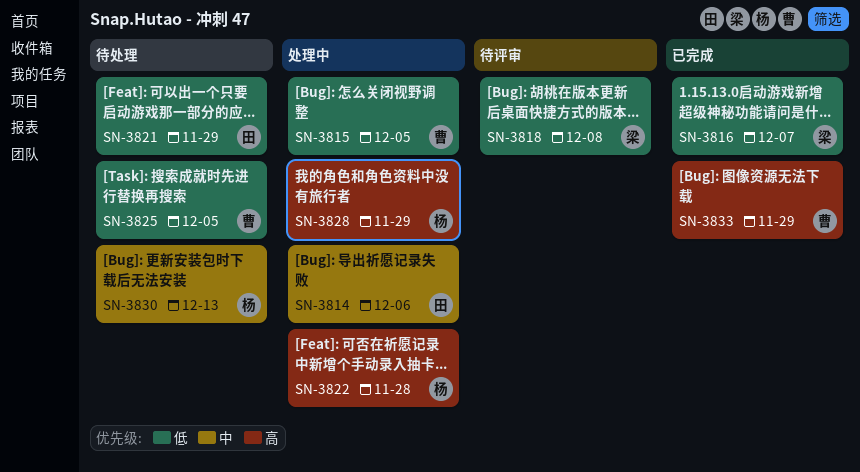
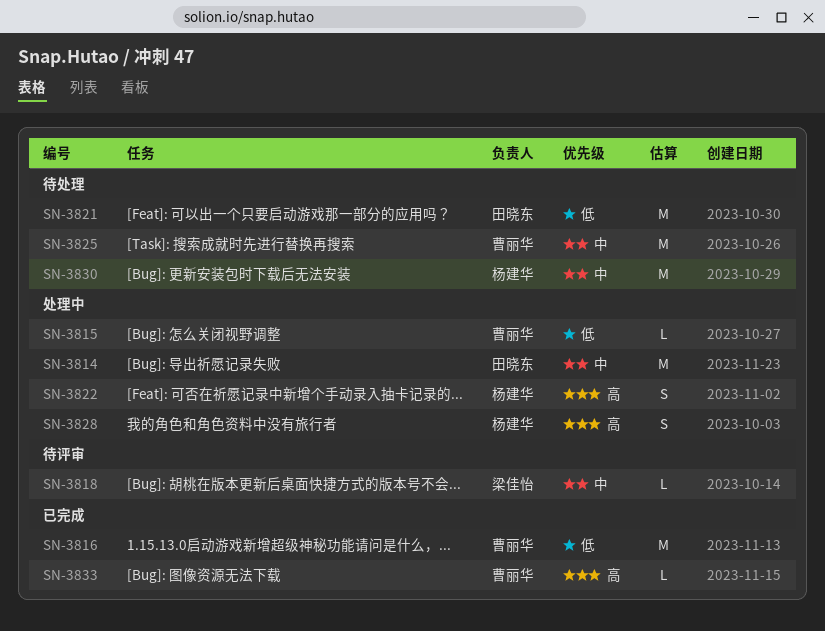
SN-3816, owner: 梁佳怡 -> 曹丽华
SN-3818, priority: 低 -> 中
SN-3825, priority: 低 -> 中

